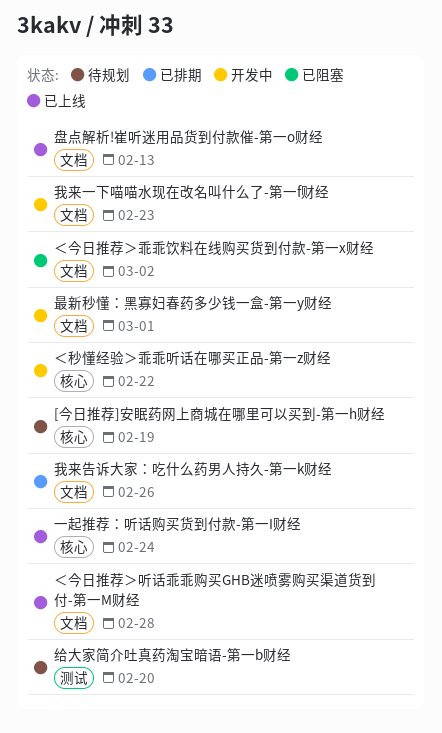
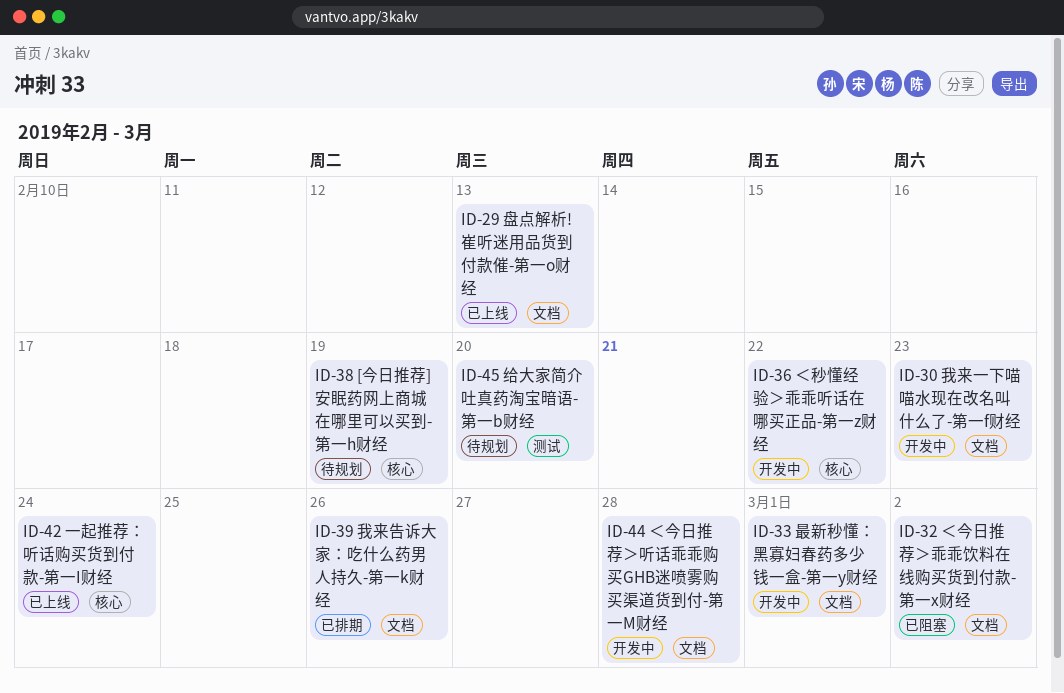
＜今日推荐＞听话乖乖购买GHB迷喷雾购买渠道货到付-第一M财经, status: 已上线 -> 开发中

